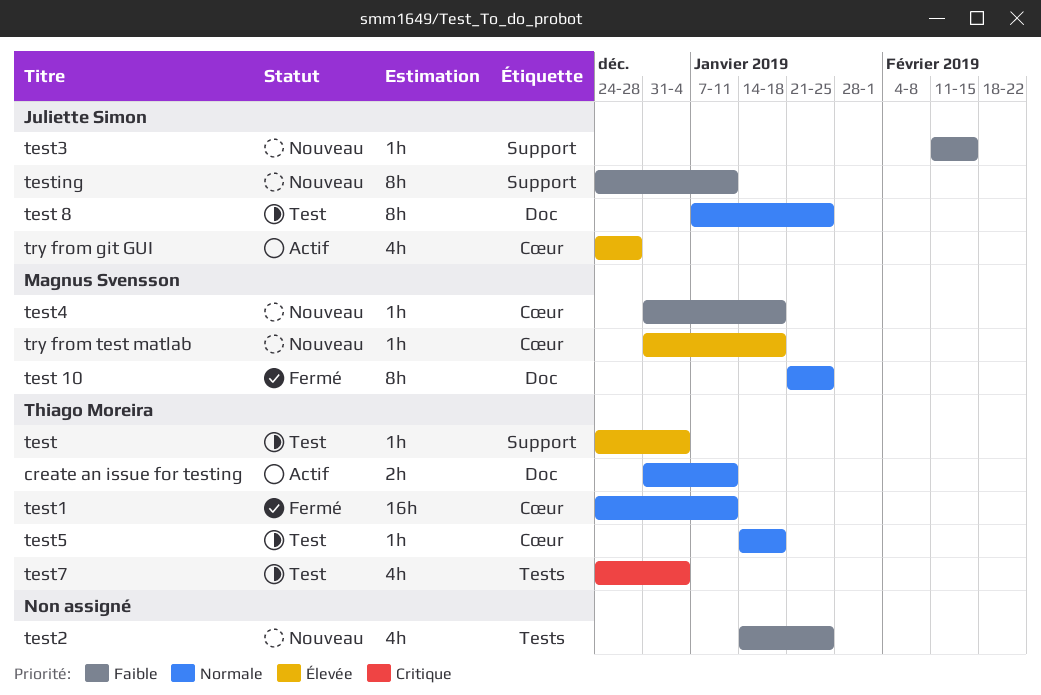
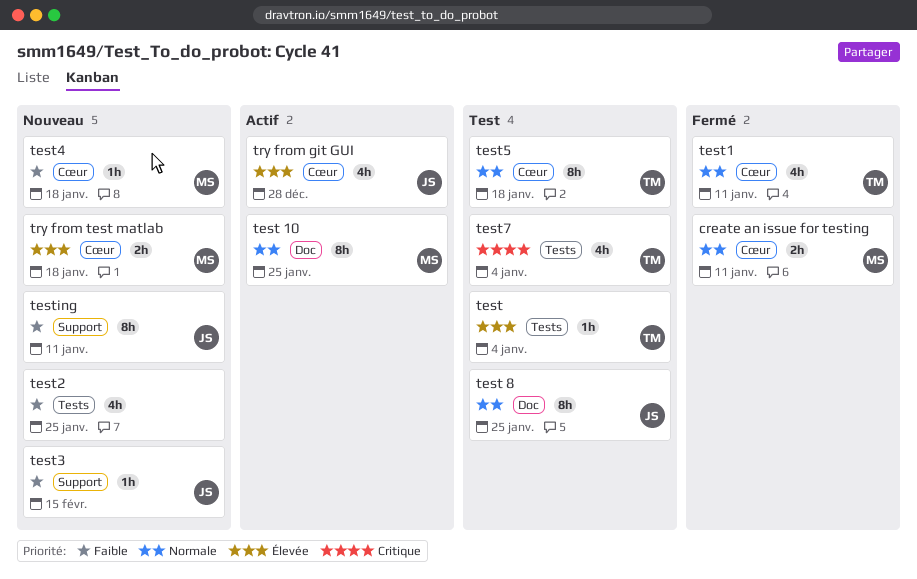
create an issue for testing, status: Actif -> Fermé
create an issue for testing, owner: Thiago Moreira -> Magnus Svensson
create an issue for testing, label: Doc -> Cœur
test, label: Support -> Tests
test 10, status: Fermé -> Actif
test1, estimate: 16h -> 4h
test5, estimate: 1h -> 8h
try from test matlab, estimate: 1h -> 2h

